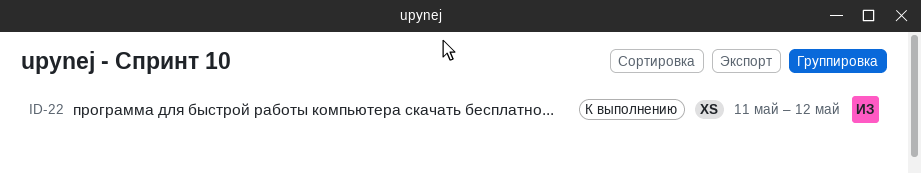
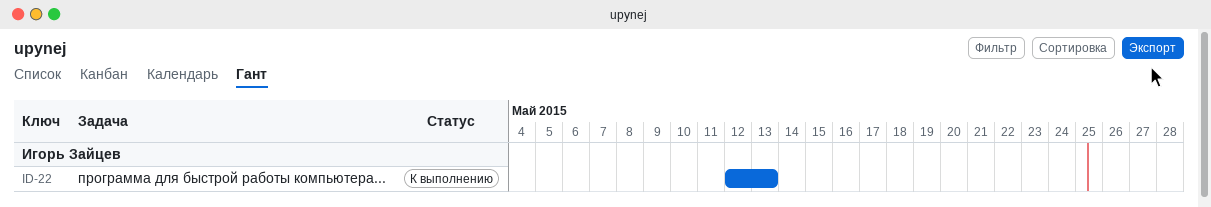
ID-22, start: May 11 -> May 12
ID-22, due: May 12 -> May 13

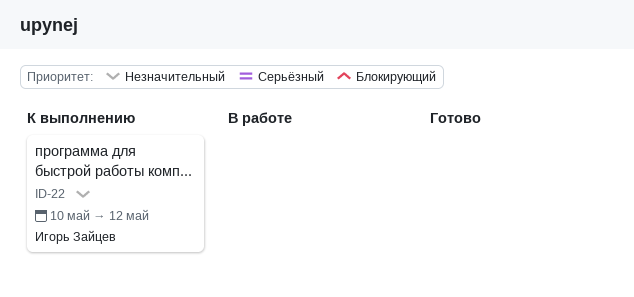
ID-22, start: May 12 -> May 10
ID-22, due: May 13 -> May 12

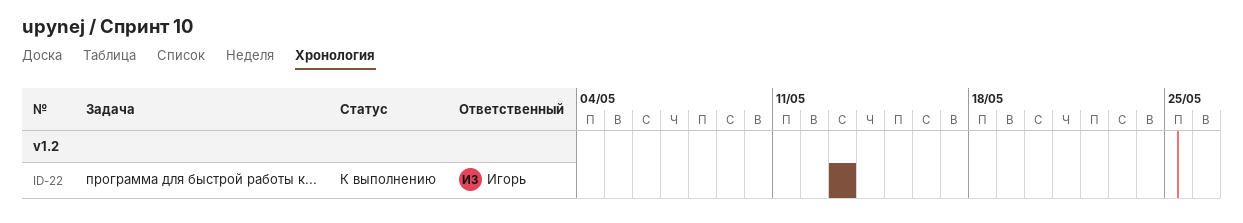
ID-22, start: May 10 -> May 13
ID-22, due: May 12 -> May 13

